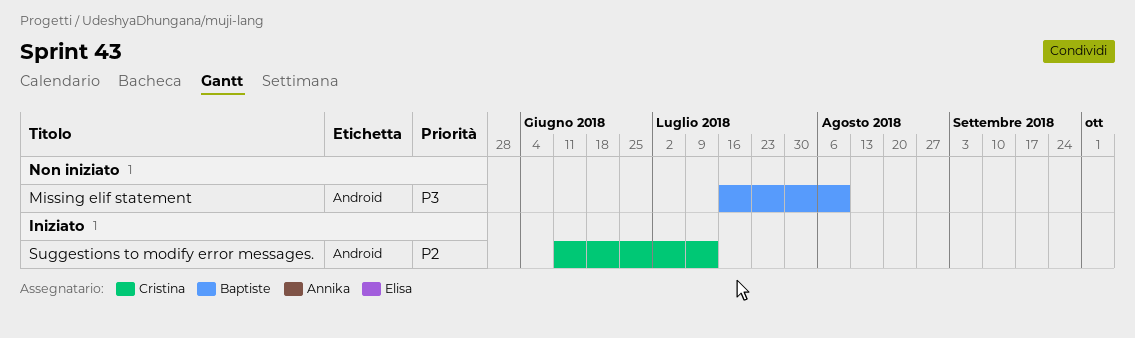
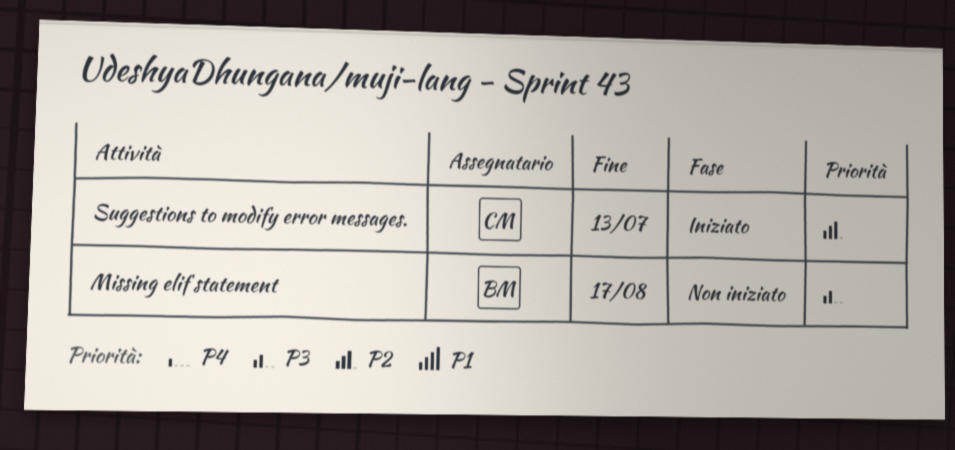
Missing elif statement, due: Aug 10 -> Aug 17

